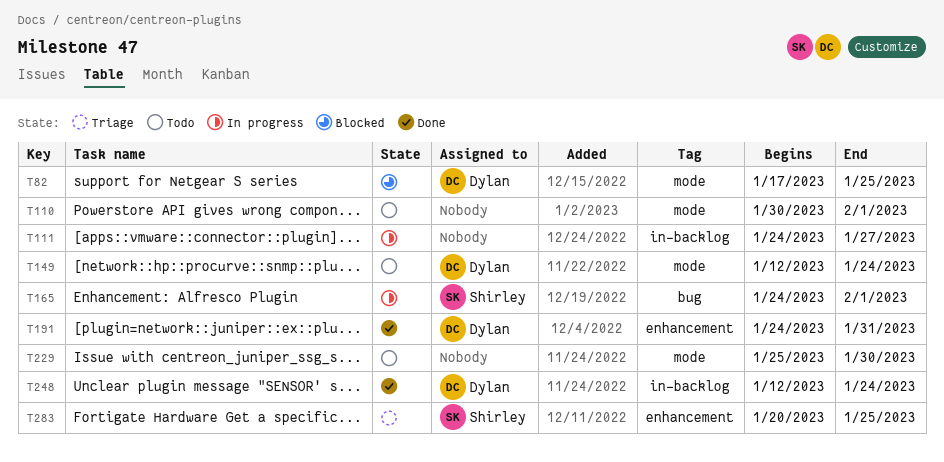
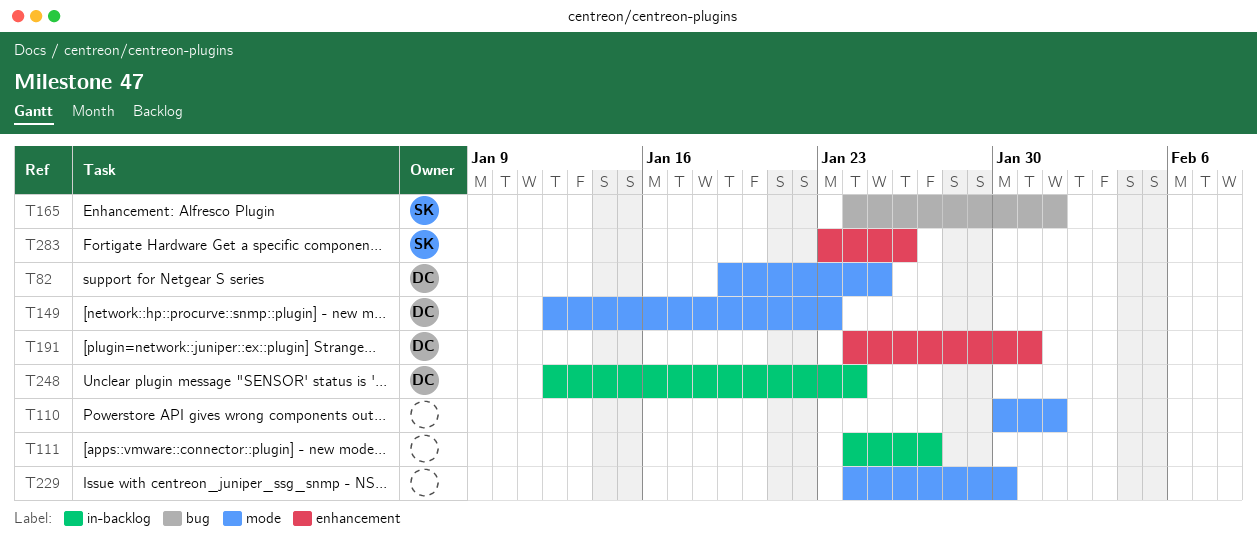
T82, start: Jan 17 -> Jan 19
T149, due: Jan 24 -> Jan 23
T229, start: Jan 25 -> Jan 24
T283, start: Jan 20 -> Jan 23
T283, due: Jan 25 -> Jan 26

